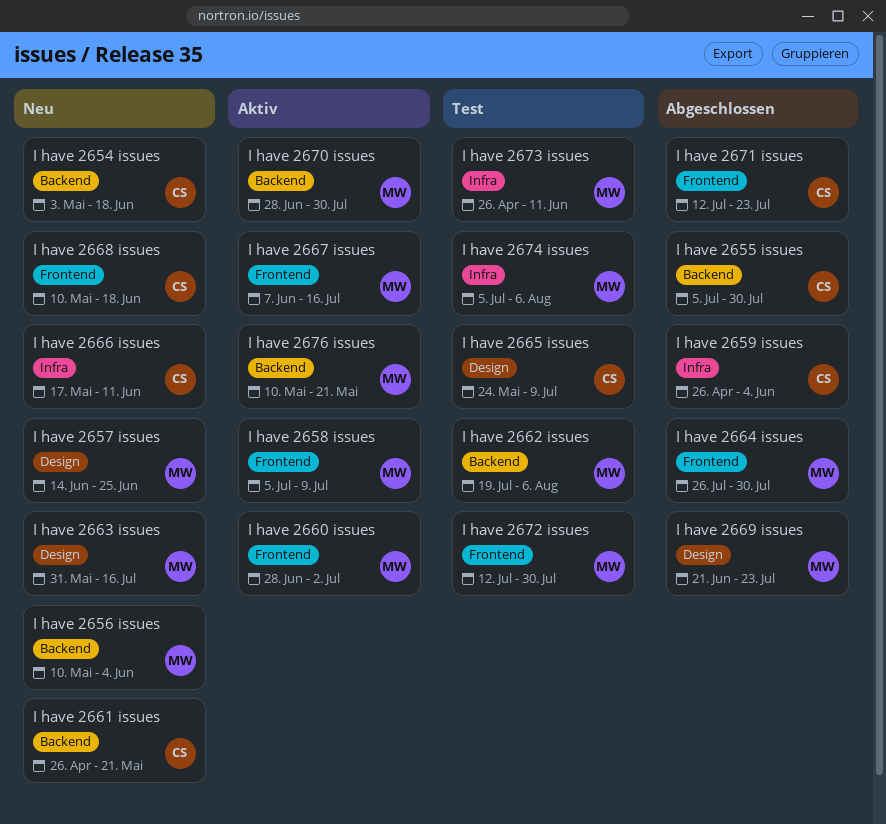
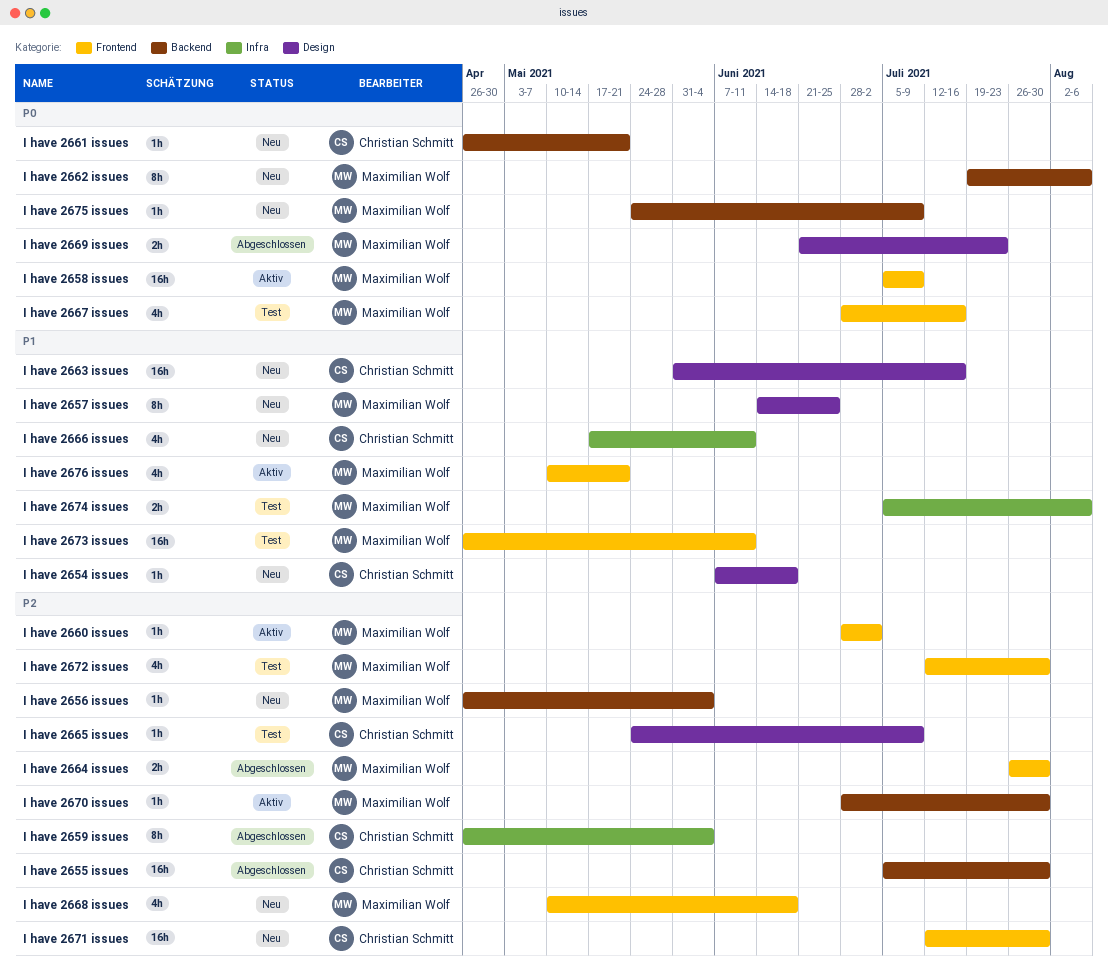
I have 2654 issues, label: Backend -> Design
I have 2654 issues, start: May 3 -> Jun 7
I have 2656 issues, start: May 10 -> Apr 26
I have 2662 issues, status: Test -> Neu
I have 2663 issues, owner: Maximilian Wolf -> Christian Schmitt
I have 2667 issues, status: Aktiv -> Test
I have 2667 issues, start: Jun 7 -> Jun 28
I have 2668 issues, owner: Christian Schmitt -> Maximilian Wolf
I have 2671 issues, status: Abgeschlossen -> Neu
I have 2671 issues, due: Jul 23 -> Jul 30
I have 2673 issues, label: Infra -> Frontend
I have 2675 issues: none -> present
I have 2676 issues, label: Backend -> Frontend

